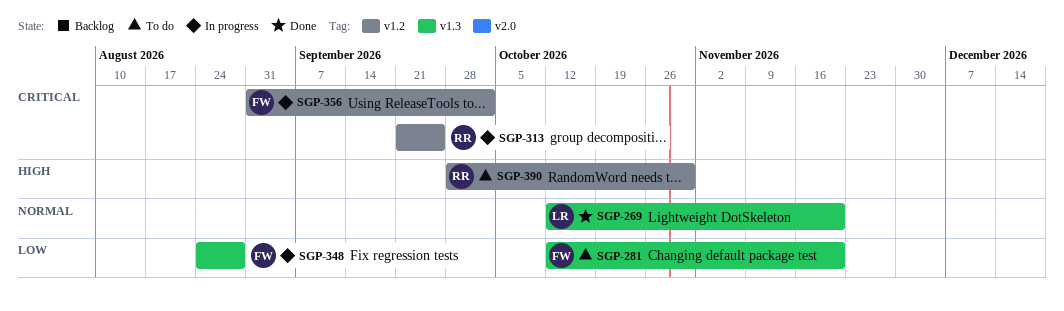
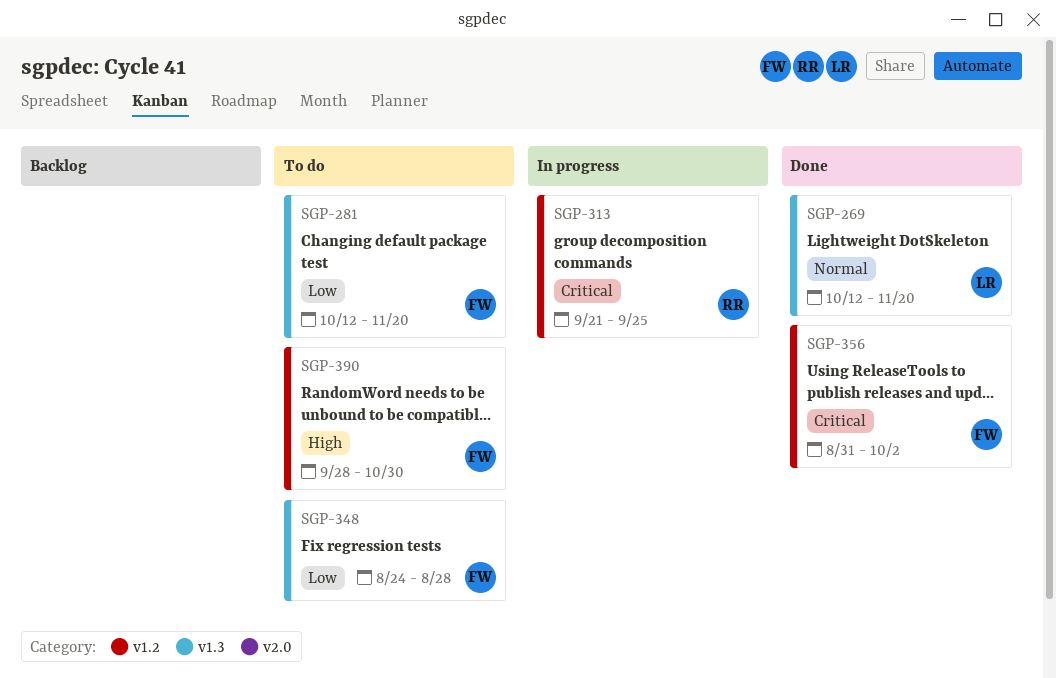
SGP-348, status: In progress -> To do
SGP-356, status: In progress -> Done
SGP-390, owner: RR -> FW

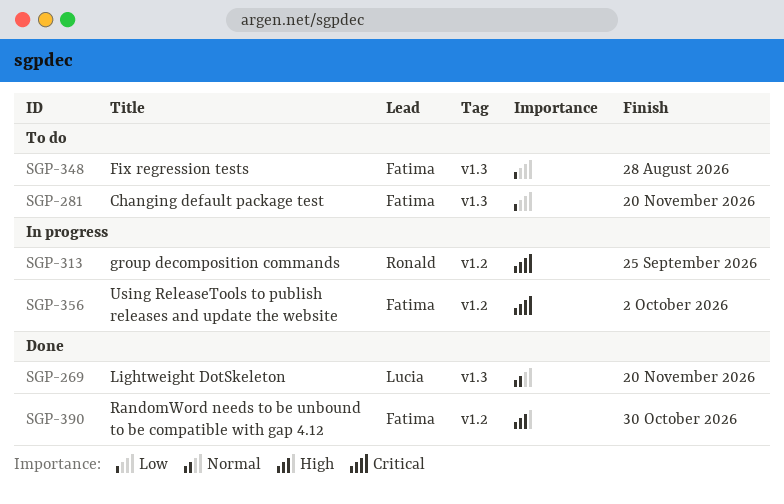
SGP-356, status: Done -> In progress
SGP-390, status: To do -> Done

